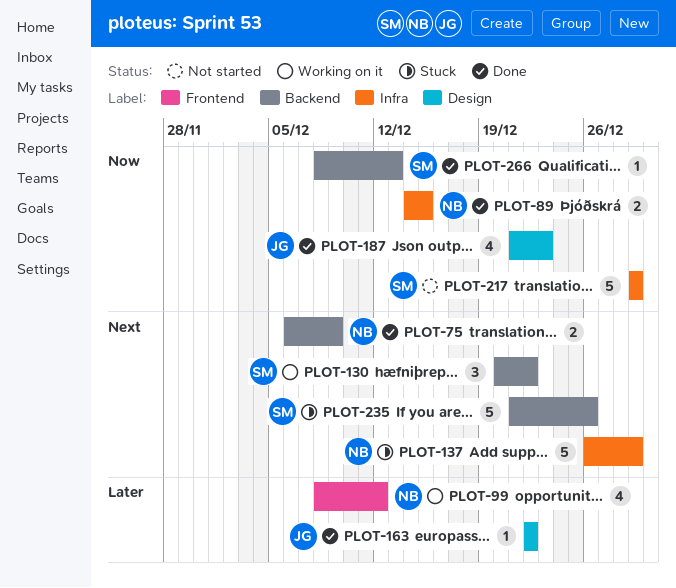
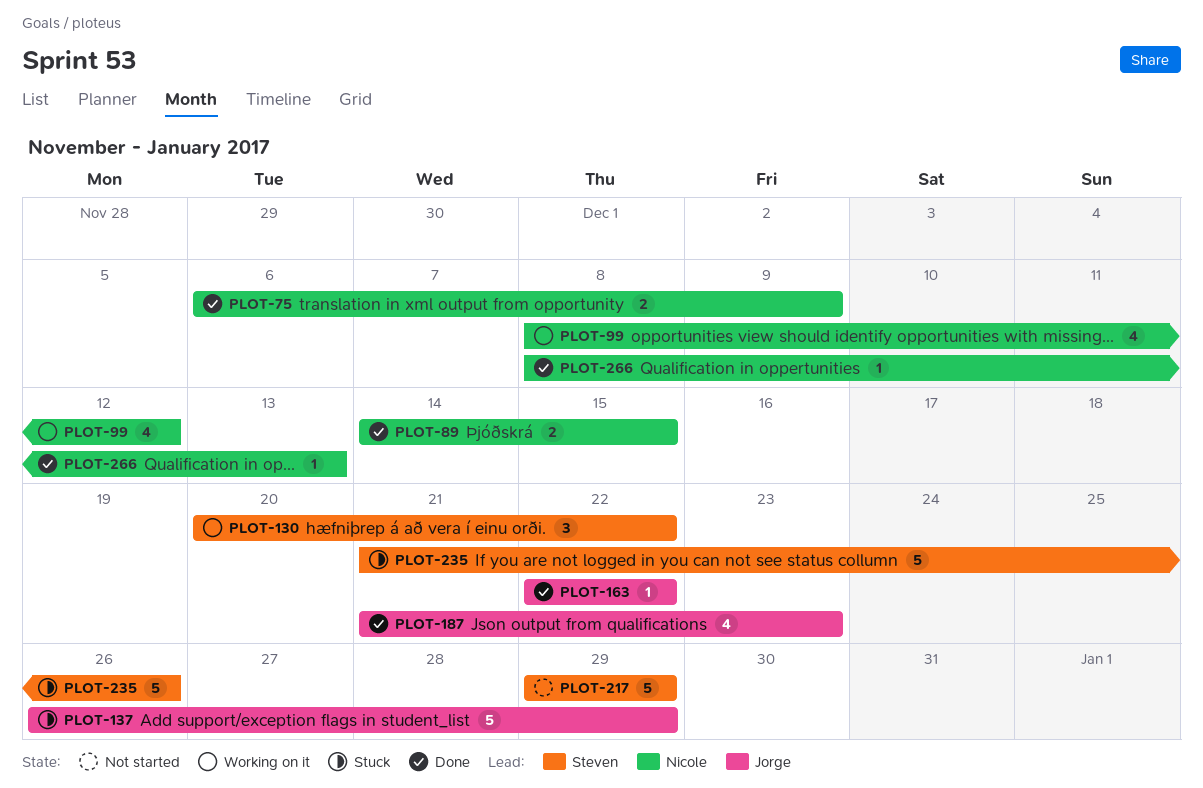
PLOT-137, owner: Nicole -> Jorge
PLOT-266, owner: Steven -> Nicole

